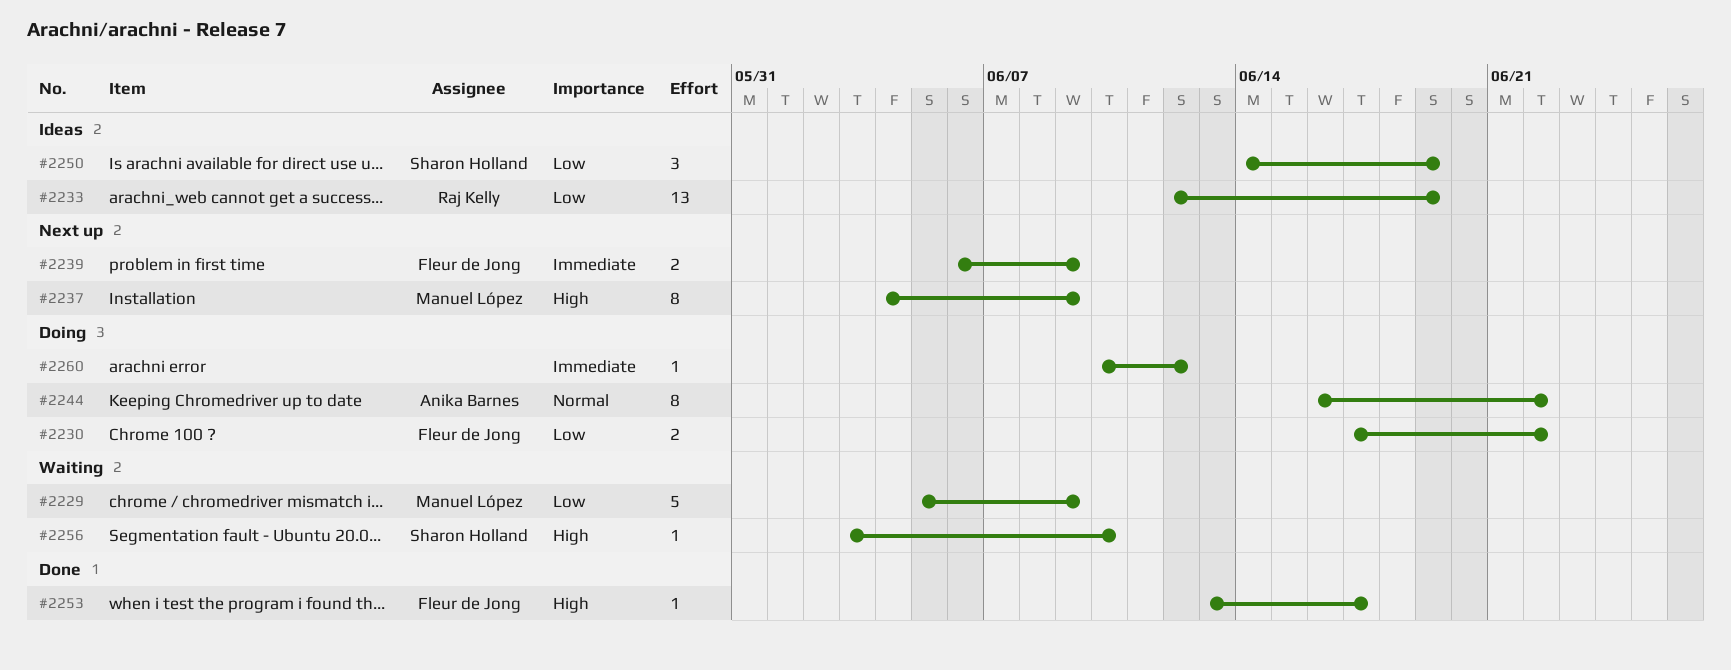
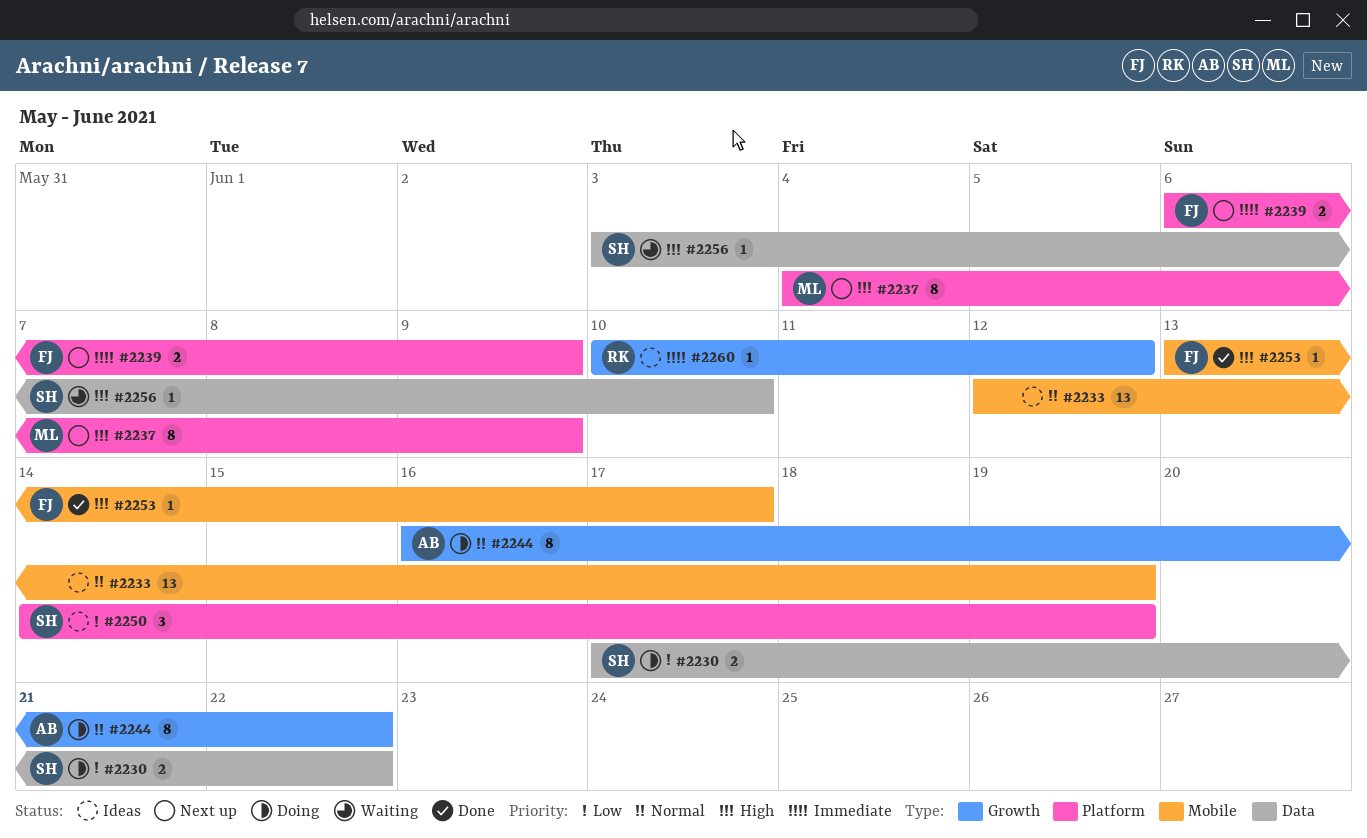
#2229: present -> none
#2230, owner: Fleur de Jong -> Sharon Holland
#2233, owner: Raj Kelly -> none
#2233, priority: Low -> Normal
#2260, status: Doing -> Ideas
#2260, owner: none -> Raj Kelly

